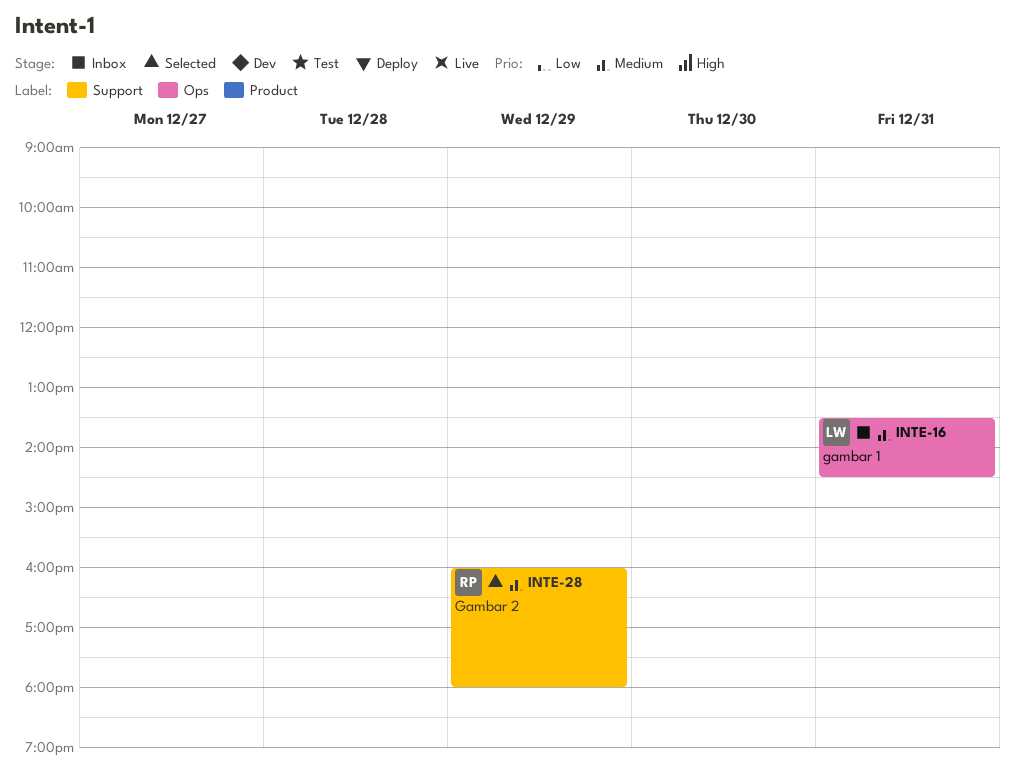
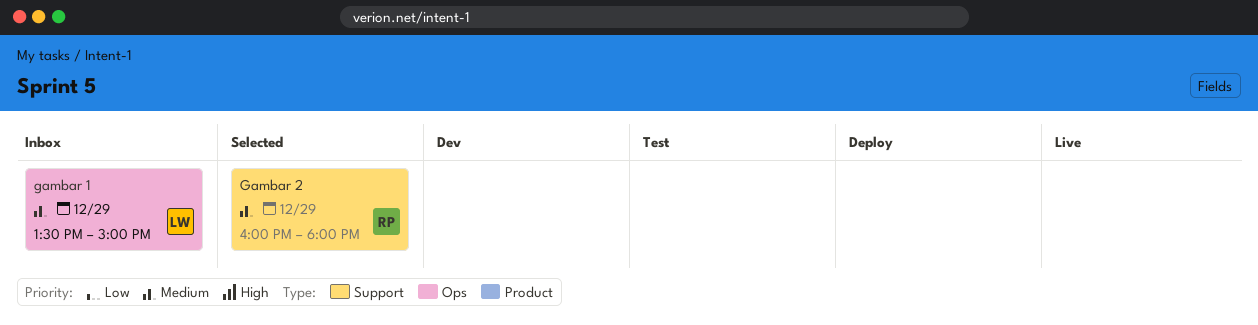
gambar 1, day: Dec 31 -> Dec 29
gambar 1, ends: 14:30 -> 15:00

